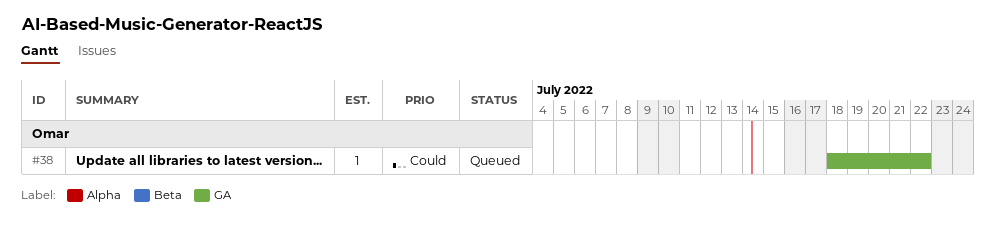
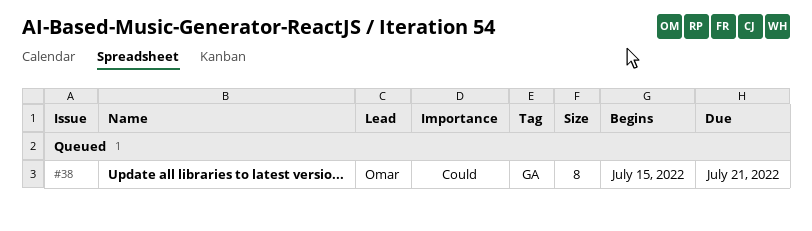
#38, estimate: 1 -> 8
#38, start: Jul 18 -> Jul 15
#38, due: Jul 22 -> Jul 21

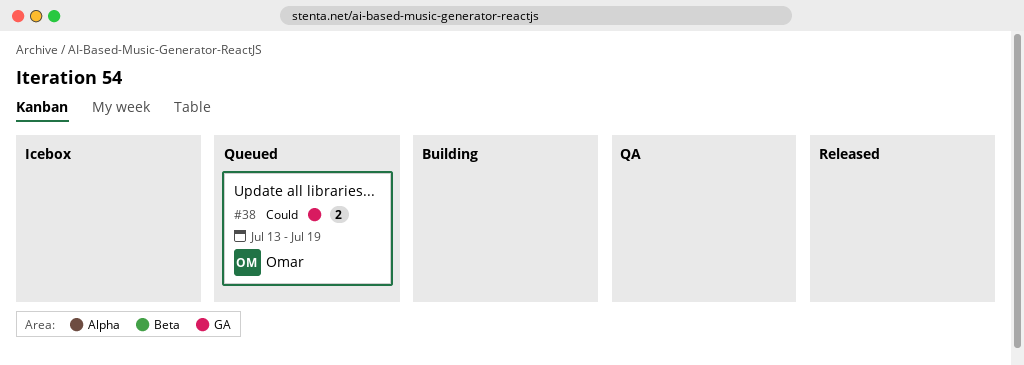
#38, estimate: 8 -> 2
#38, start: Jul 15 -> Jul 13
#38, due: Jul 21 -> Jul 19

